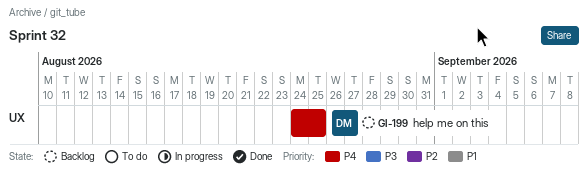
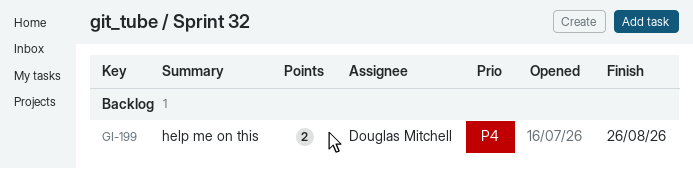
GI-199, due: Aug 25 -> Aug 26

